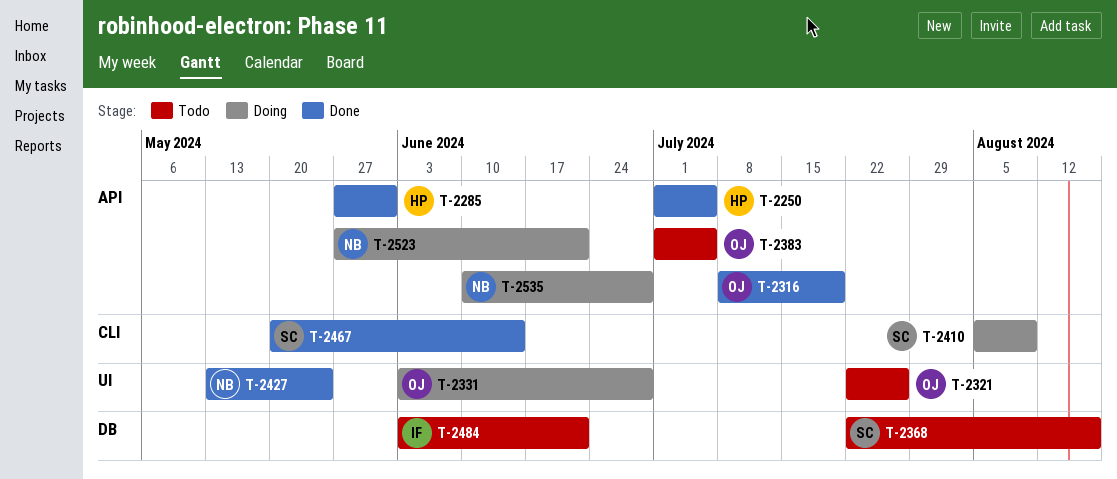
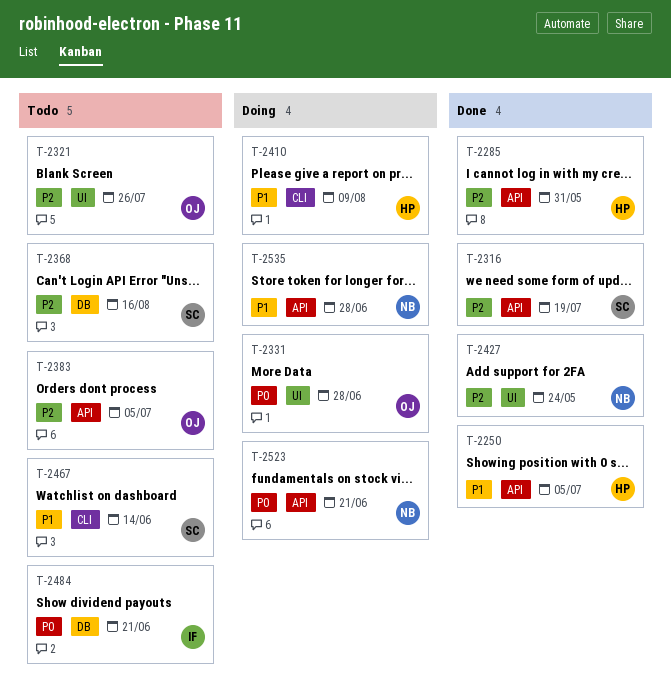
T-2316, owner: OJ -> SC
T-2410, owner: SC -> HP
T-2467, status: Done -> Todo

